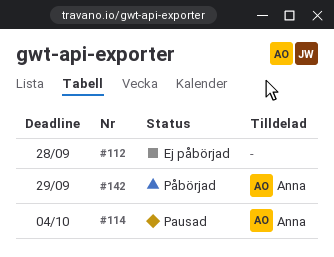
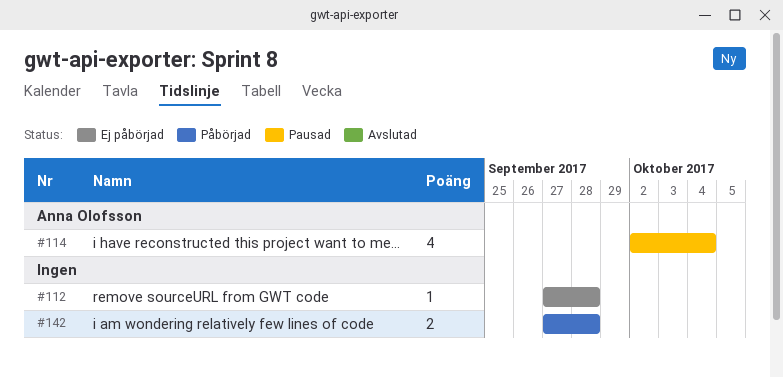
#142, owner: Anna Olofsson -> none
#142, due: Sep 29 -> Sep 28

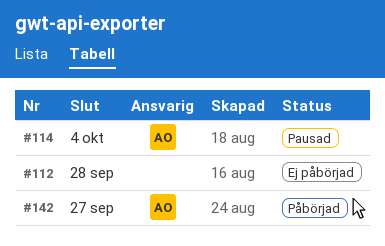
#142, owner: none -> Anna Olofsson
#142, due: Sep 28 -> Sep 27

